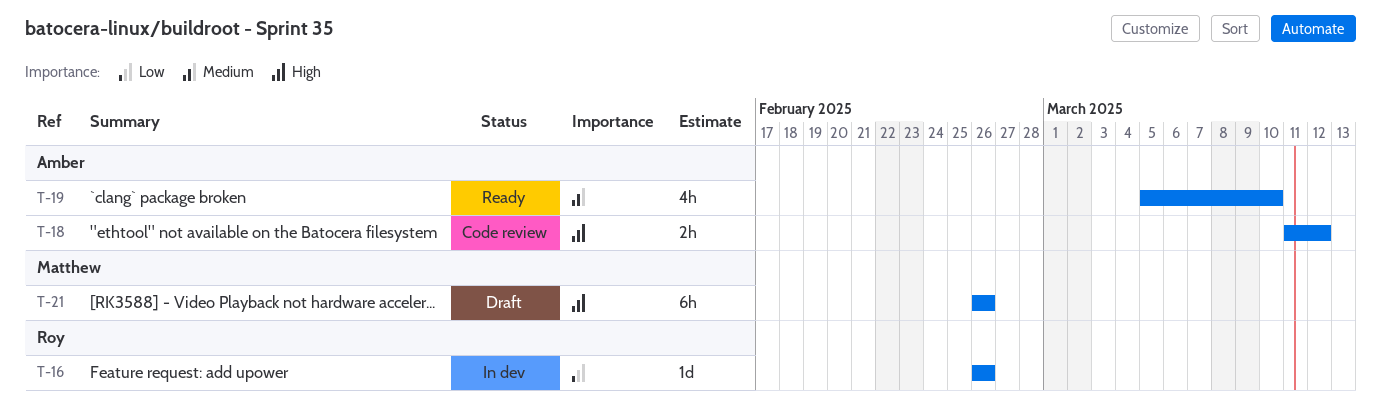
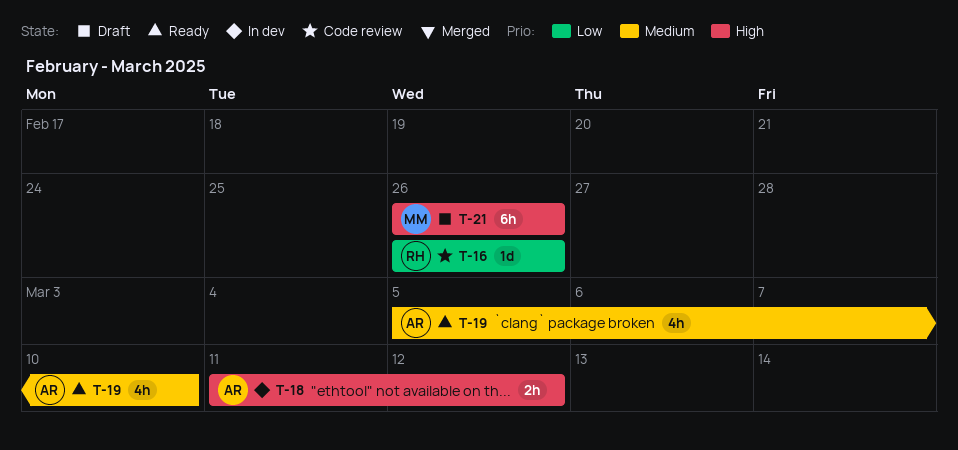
T-16, status: In dev -> Code review
T-18, status: Code review -> In dev

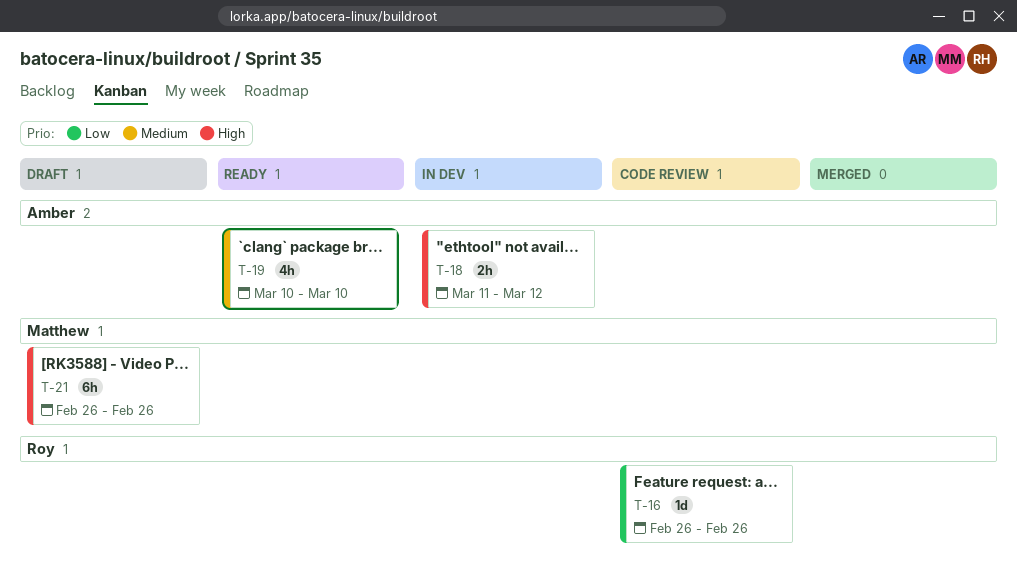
T-19, start: Mar 5 -> Mar 10

